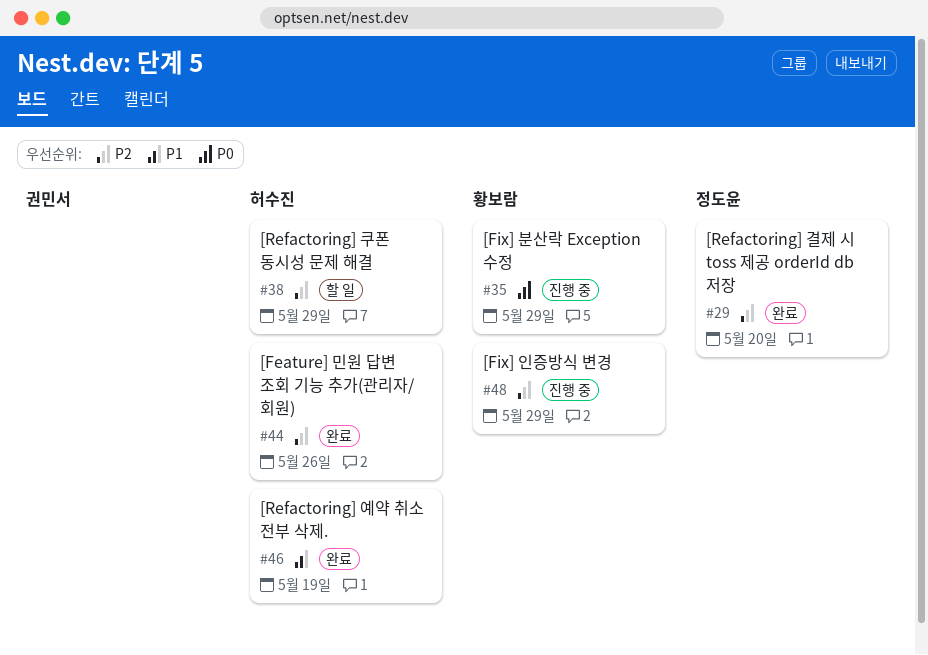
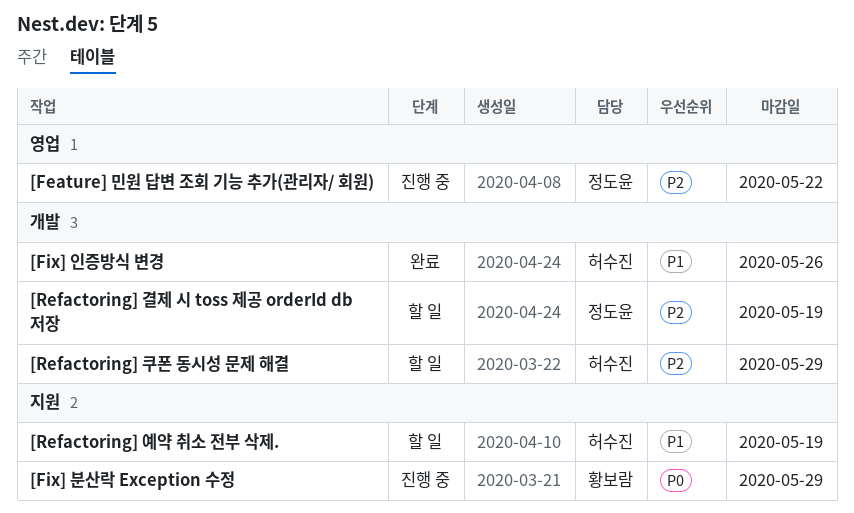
[Feature] 민원 답변 조회 기능 추가(관리자/ 회원), status: 완료 -> 진행 중
[Feature] 민원 답변 조회 기능 추가(관리자/ 회원), owner: 허수진 -> 정도윤
[Feature] 민원 답변 조회 기능 추가(관리자/ 회원), due: May 26 -> May 22
[Fix] 인증방식 변경, status: 진행 중 -> 완료
[Fix] 인증방식 변경, owner: 황보람 -> 허수진
[Fix] 인증방식 변경, priority: P2 -> P1
[Fix] 인증방식 변경, due: May 29 -> May 26
[Refactoring] 결제 시 toss 제공 orderId db 저장, status: 완료 -> 할 일
[Refactoring] 결제 시 toss 제공 orderId db 저장, due: May 20 -> May 19
[Refactoring] 예약 취소 전부 삭제., status: 완료 -> 할 일

